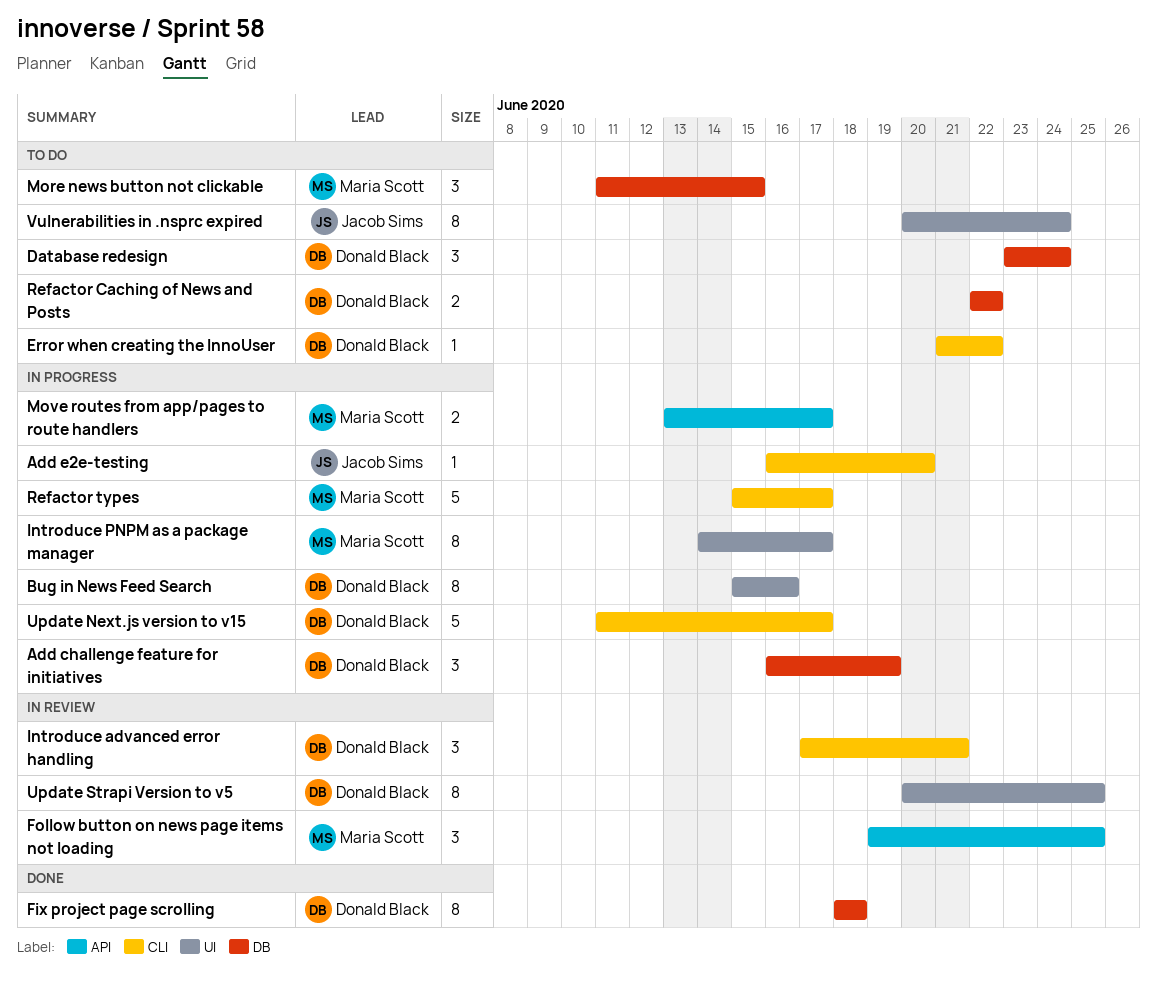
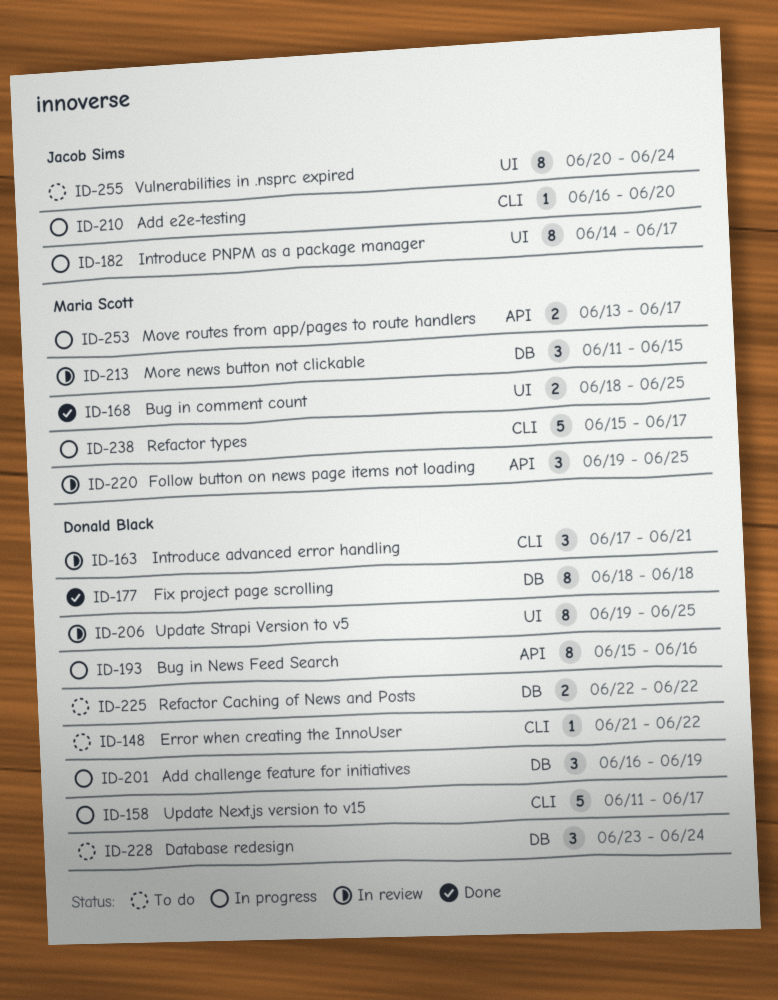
Bug in comment count: none -> present
Bug in News Feed Search, label: UI -> API
Introduce PNPM as a package manager, owner: Maria Scott -> Jacob Sims
More news button not clickable, status: To do -> In review
Update Strapi Version to v5, start: Jun 20 -> Jun 19

